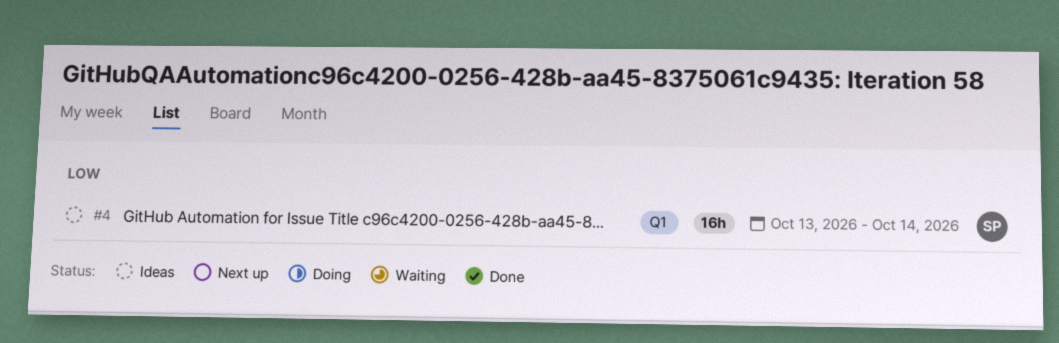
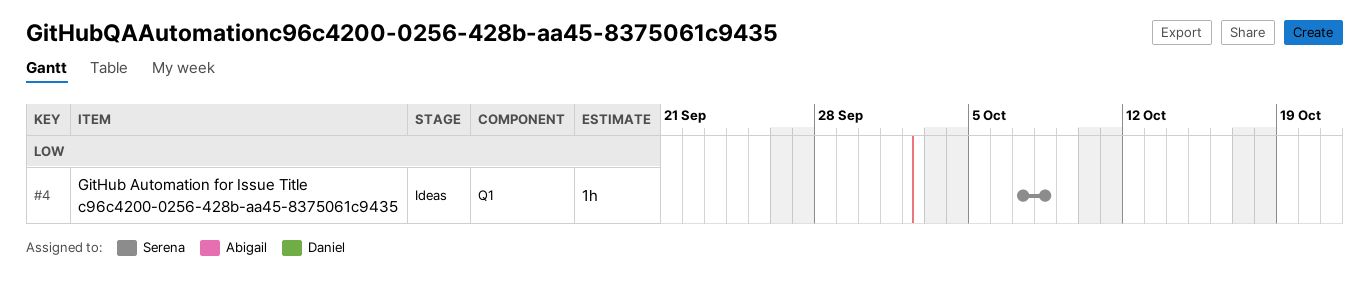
#4, estimate: 16h -> 1h
#4, start: Oct 13 -> Oct 7
#4, due: Oct 14 -> Oct 8

